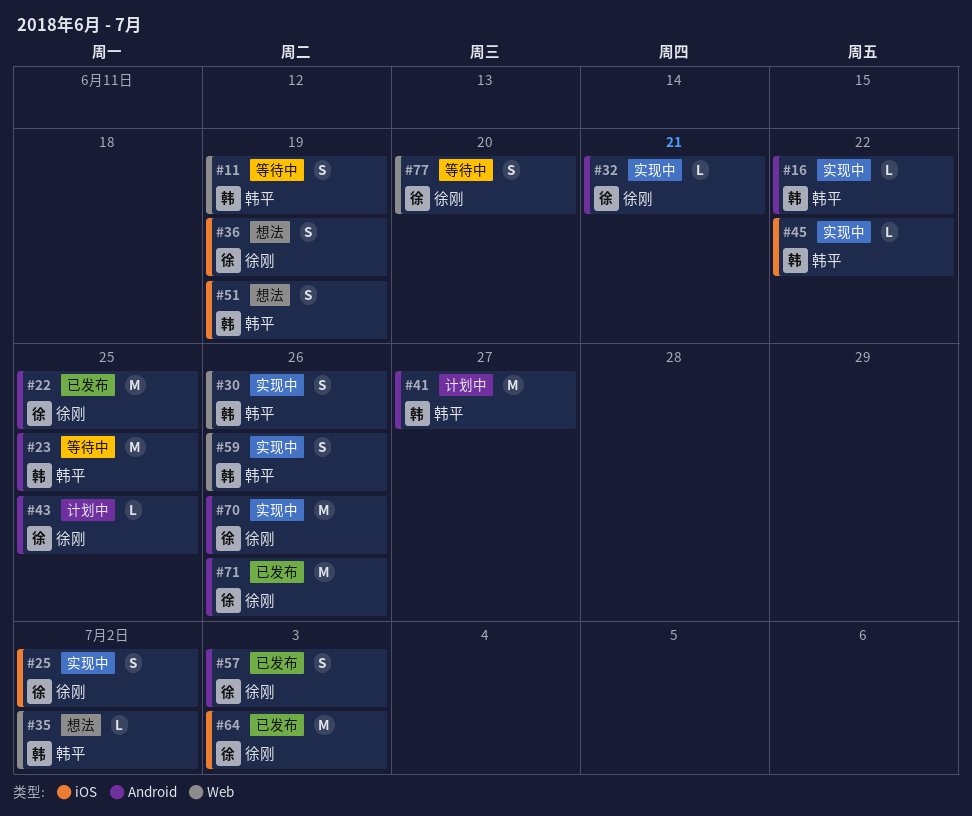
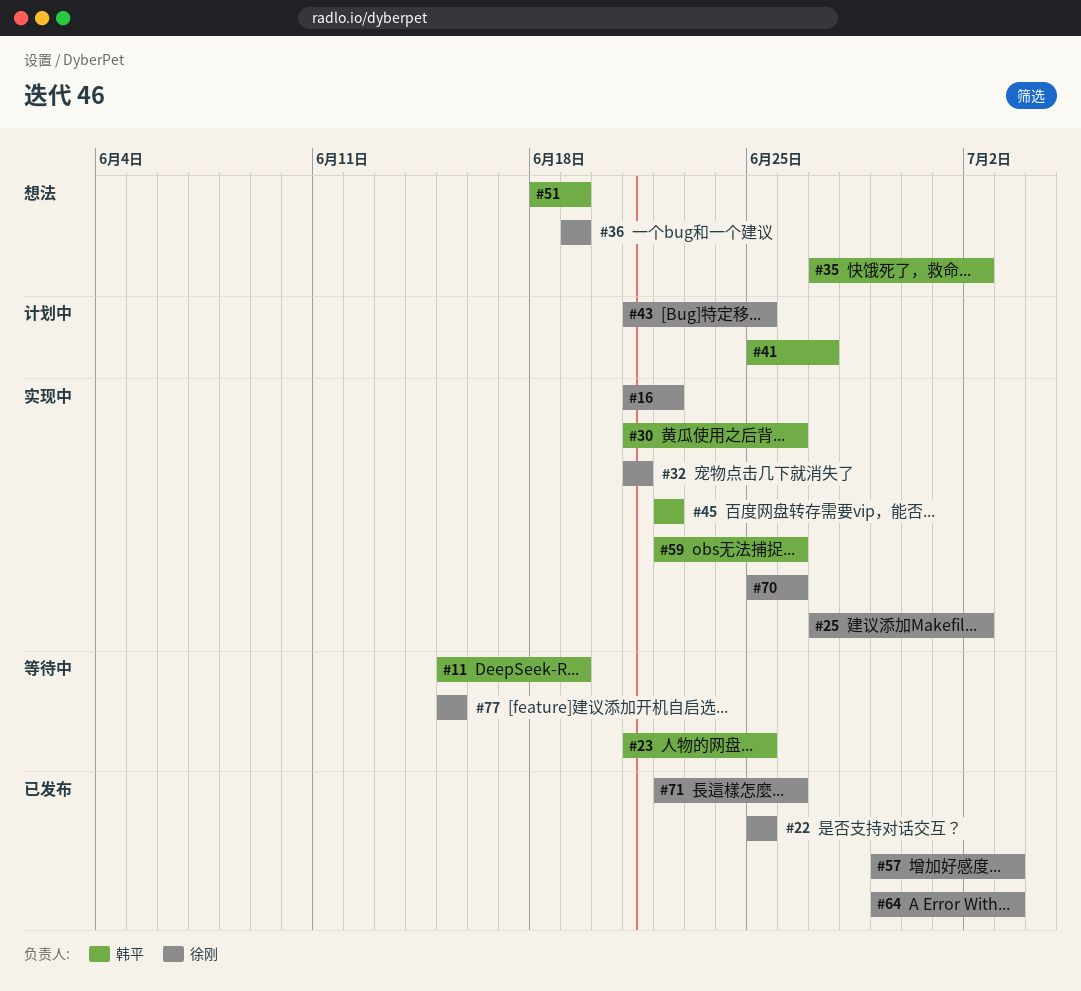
#16, owner: 韩平 -> 徐刚
#77, due: Jun 20 -> Jun 15

